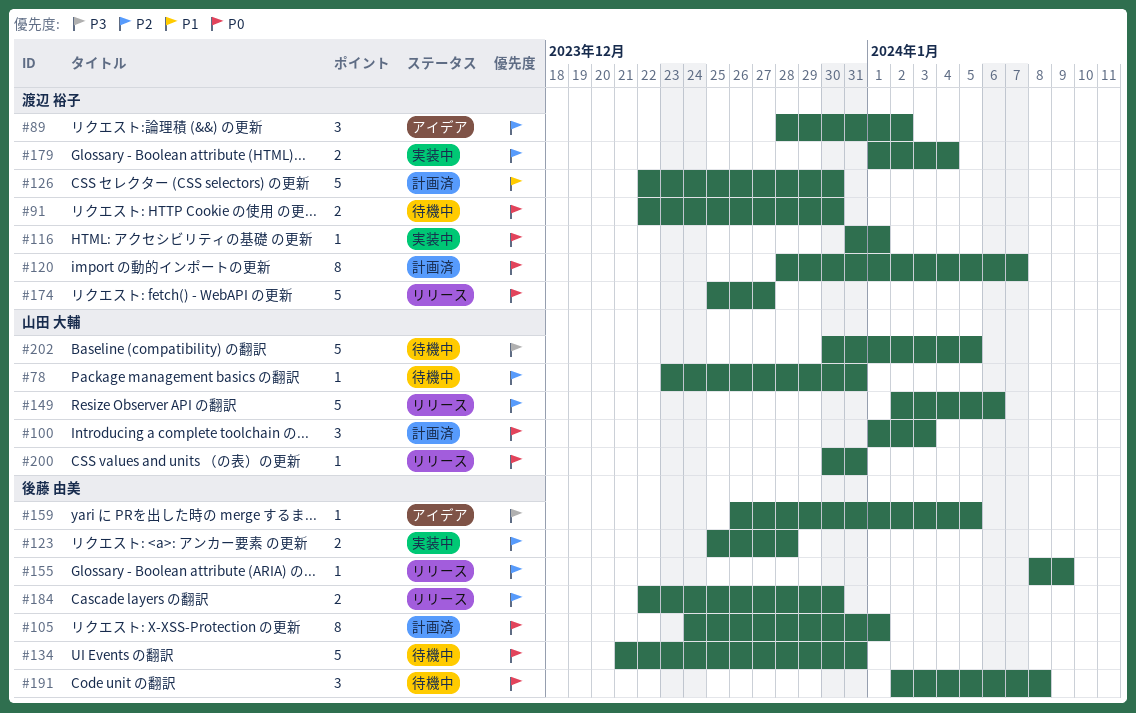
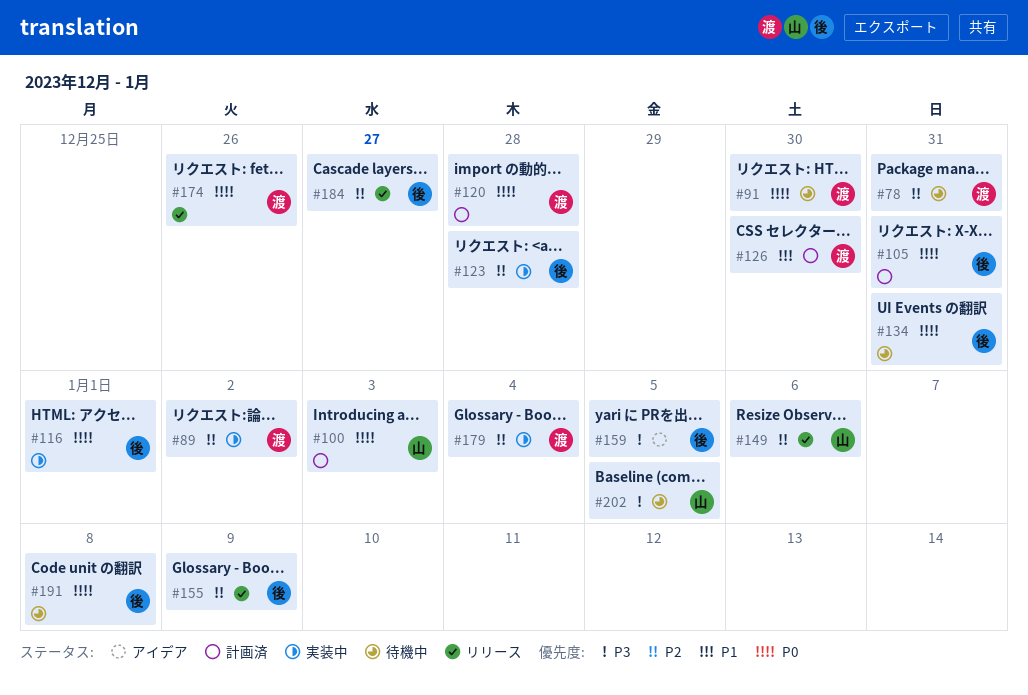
#78, owner: 山田 大輔 -> 渡辺 裕子
#89, status: アイデア -> 実装中
#105, due: Jan 1 -> Dec 31
#116, owner: 渡辺 裕子 -> 後藤 由美
#120, due: Jan 7 -> Dec 28
#174, due: Dec 27 -> Dec 26
#184, due: Dec 30 -> Dec 27
#200: present -> none

